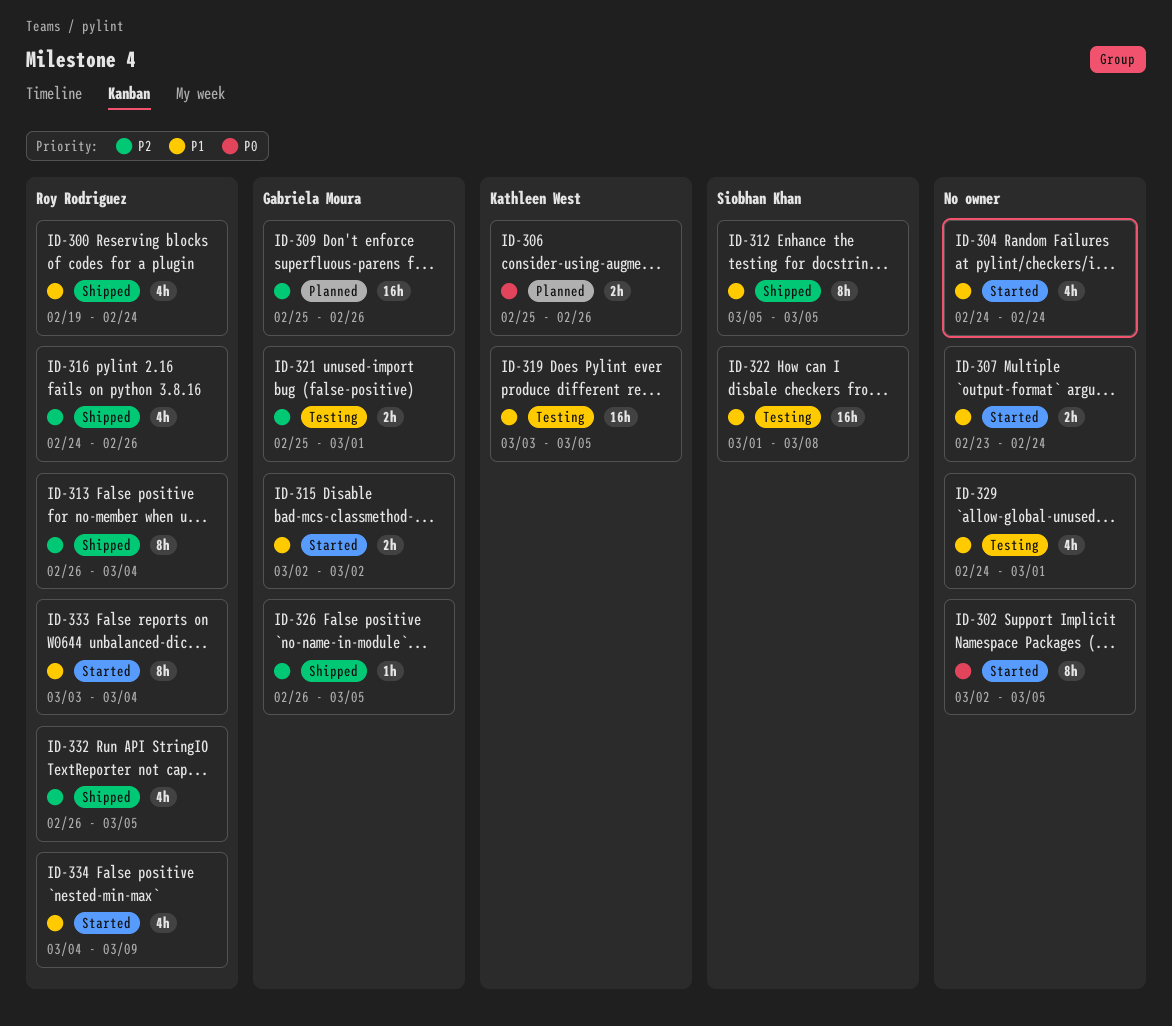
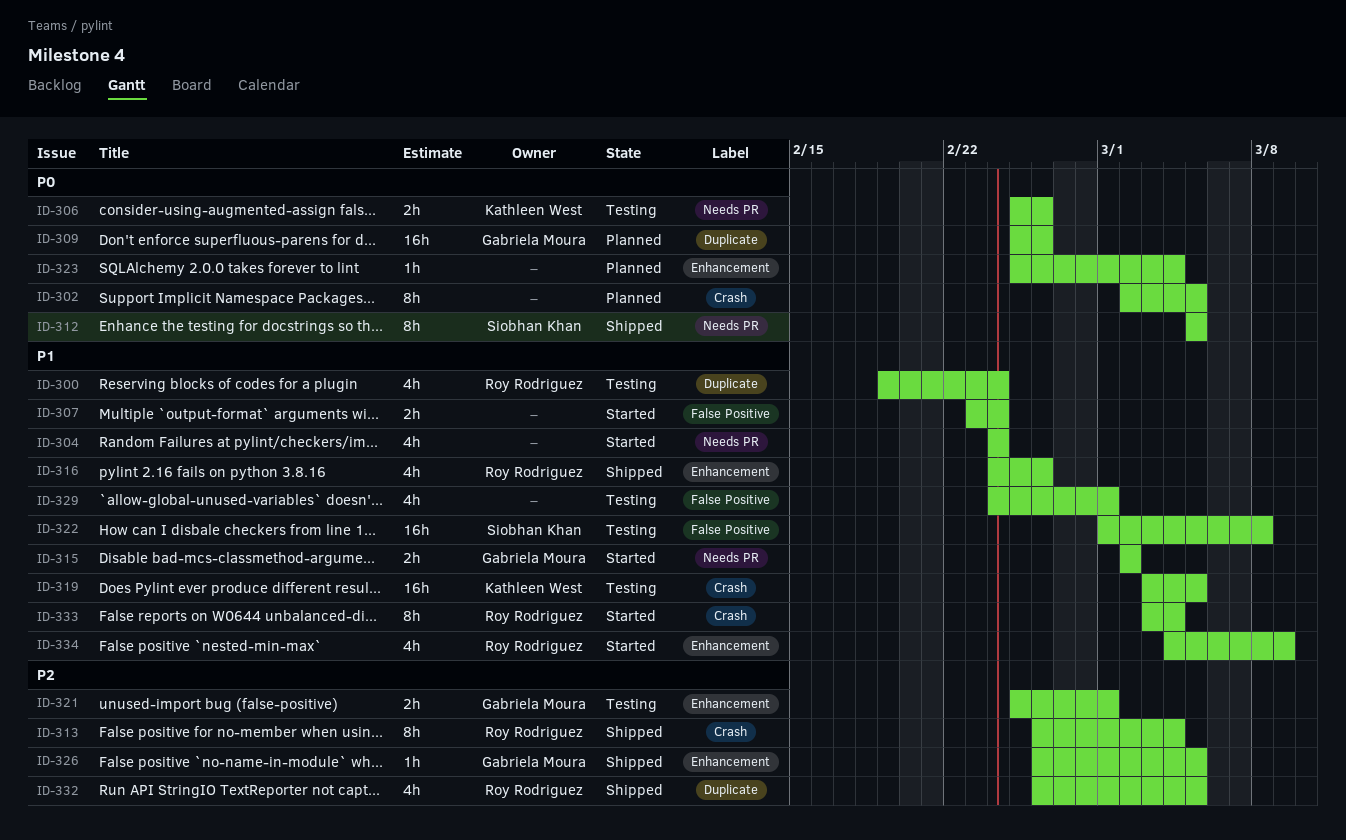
ID-300, status: Shipped -> Testing
ID-302, status: Started -> Planned
ID-306, status: Planned -> Testing
ID-309, priority: P2 -> P0
ID-312, priority: P1 -> P0
ID-316, priority: P2 -> P1
ID-323: none -> present

